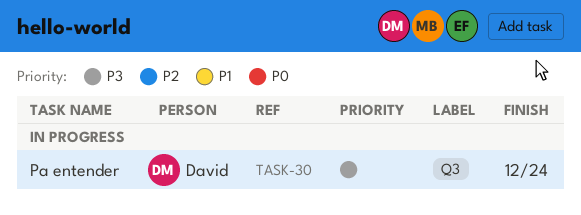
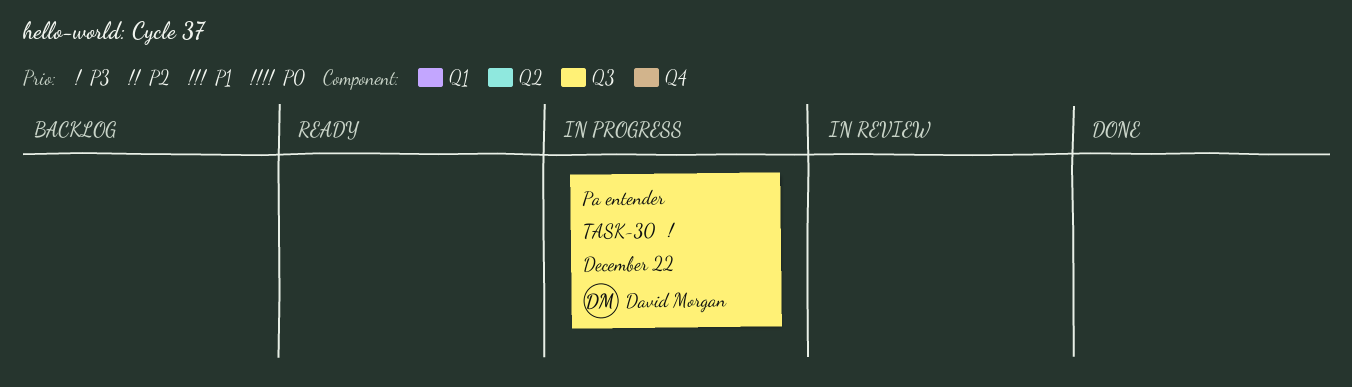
TASK-30, due: Dec 24 -> Dec 22

